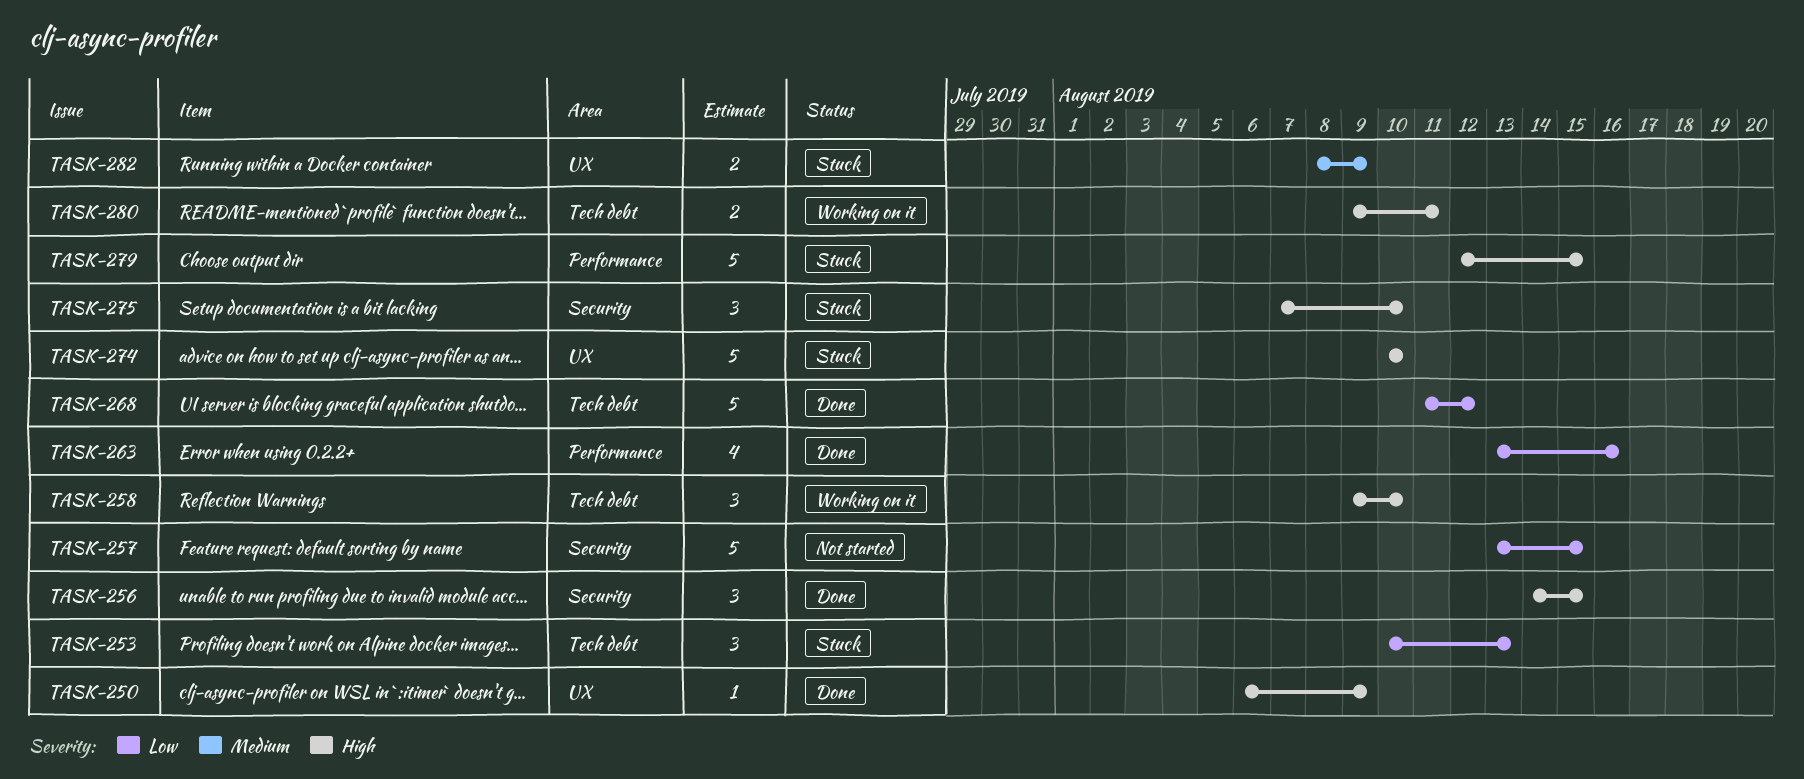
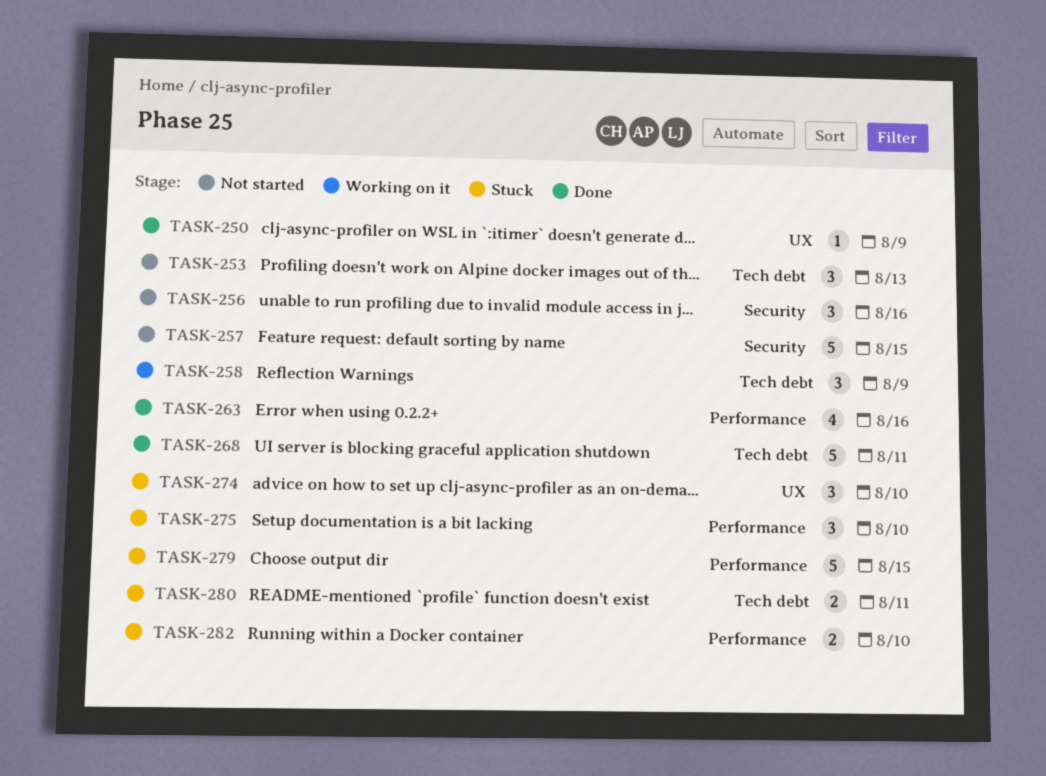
TASK-253, status: Stuck -> Not started
TASK-256, status: Done -> Not started
TASK-256, due: Aug 15 -> Aug 16
TASK-258, due: Aug 10 -> Aug 9
TASK-268, due: Aug 12 -> Aug 11
TASK-274, estimate: 5 -> 3
TASK-275, label: Security -> Performance
TASK-280, status: Working on it -> Stuck
TASK-282, label: UX -> Performance
TASK-282, due: Aug 9 -> Aug 10

